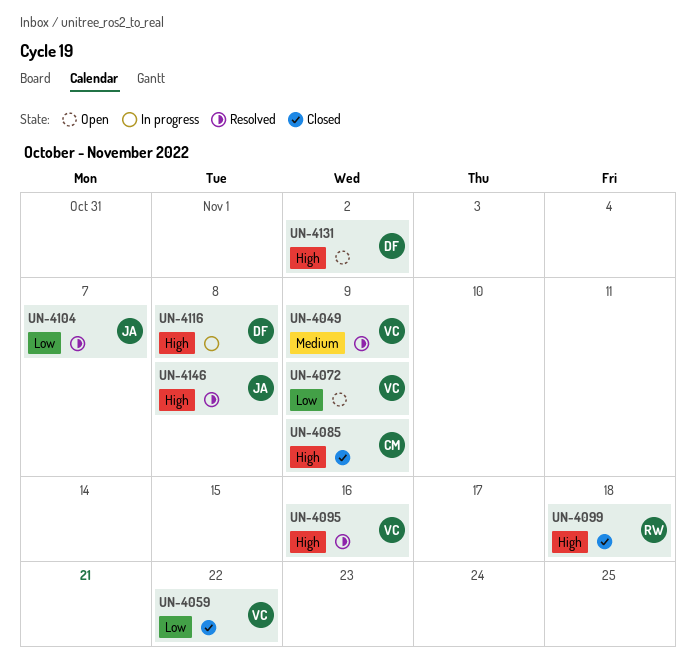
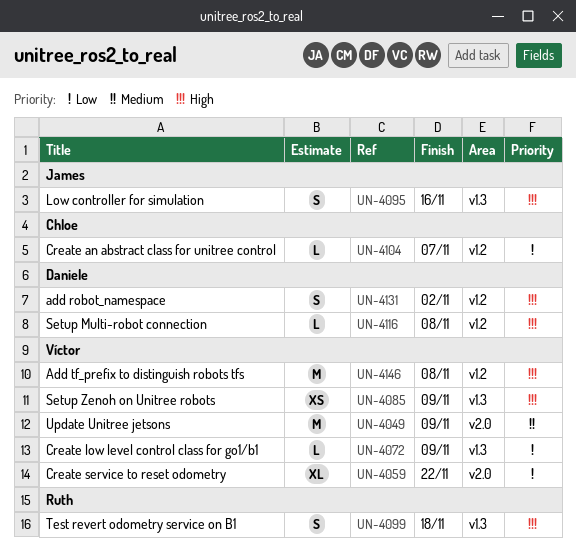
UN-4085, owner: Chloe -> Víctor
UN-4095, owner: Víctor -> James
UN-4104, owner: James -> Chloe
UN-4146, owner: James -> Víctor

